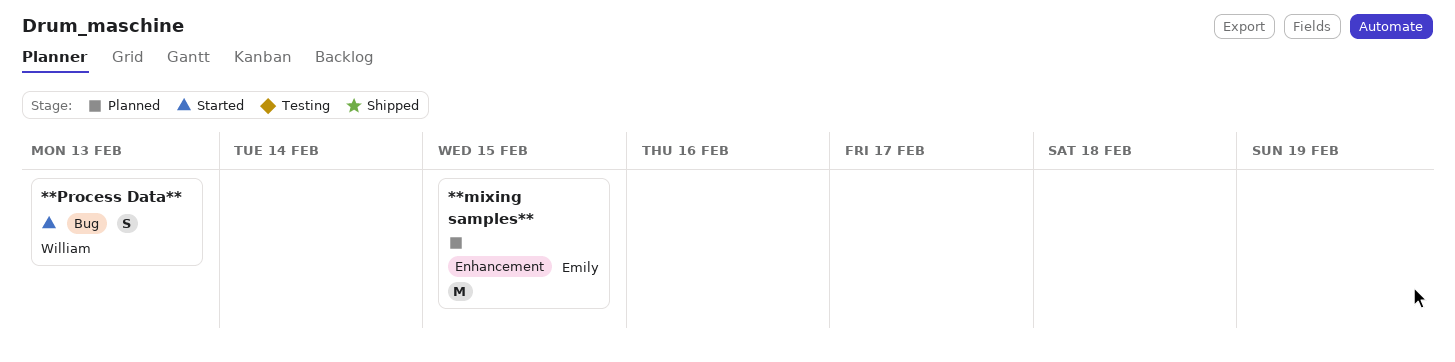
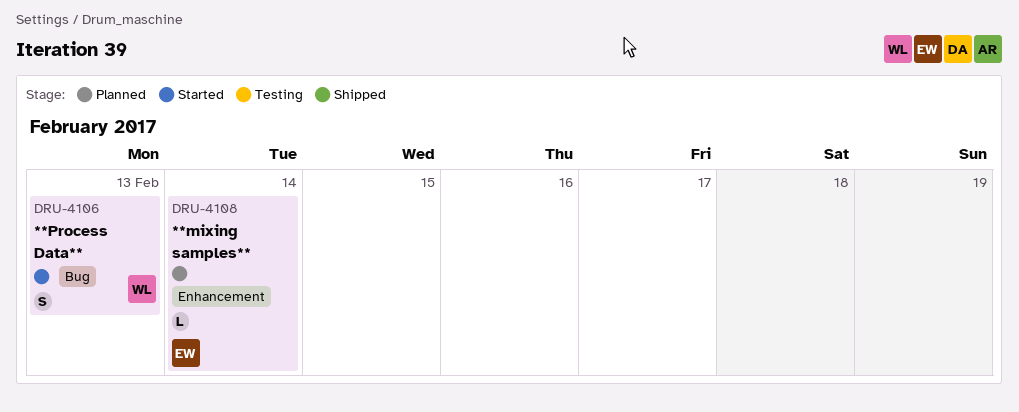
**mixing samples**, estimate: M -> L
**mixing samples**, due: Feb 15 -> Feb 14

